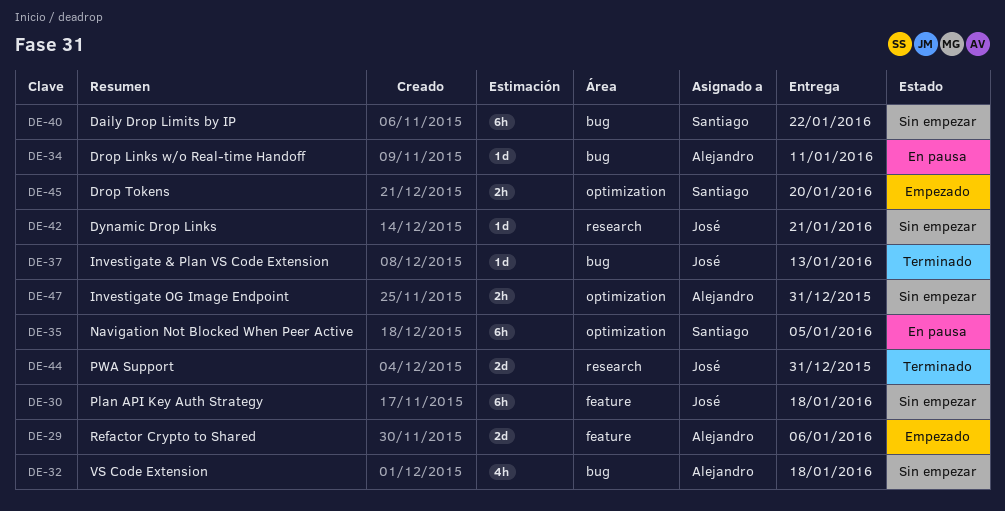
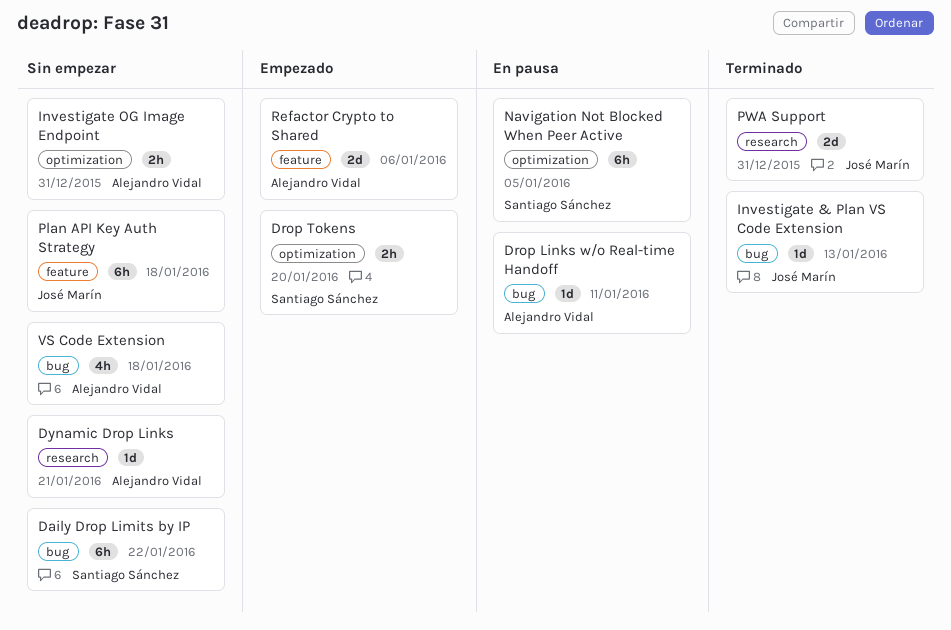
Dynamic Drop Links, owner: José Marín -> Alejandro Vidal

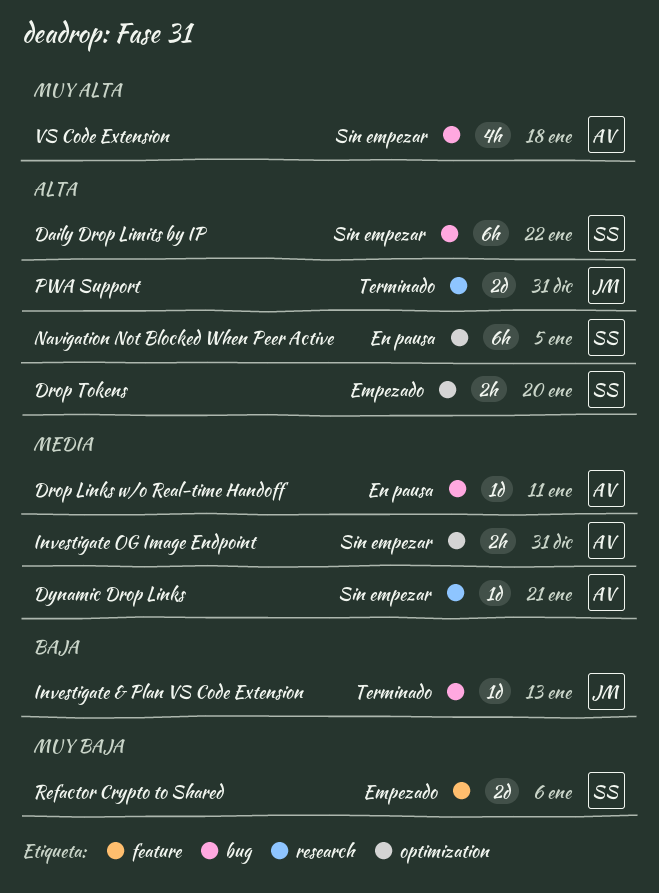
Plan API Key Auth Strategy: present -> none
Refactor Crypto to Shared, owner: Alejandro Vidal -> Santiago Sánchez

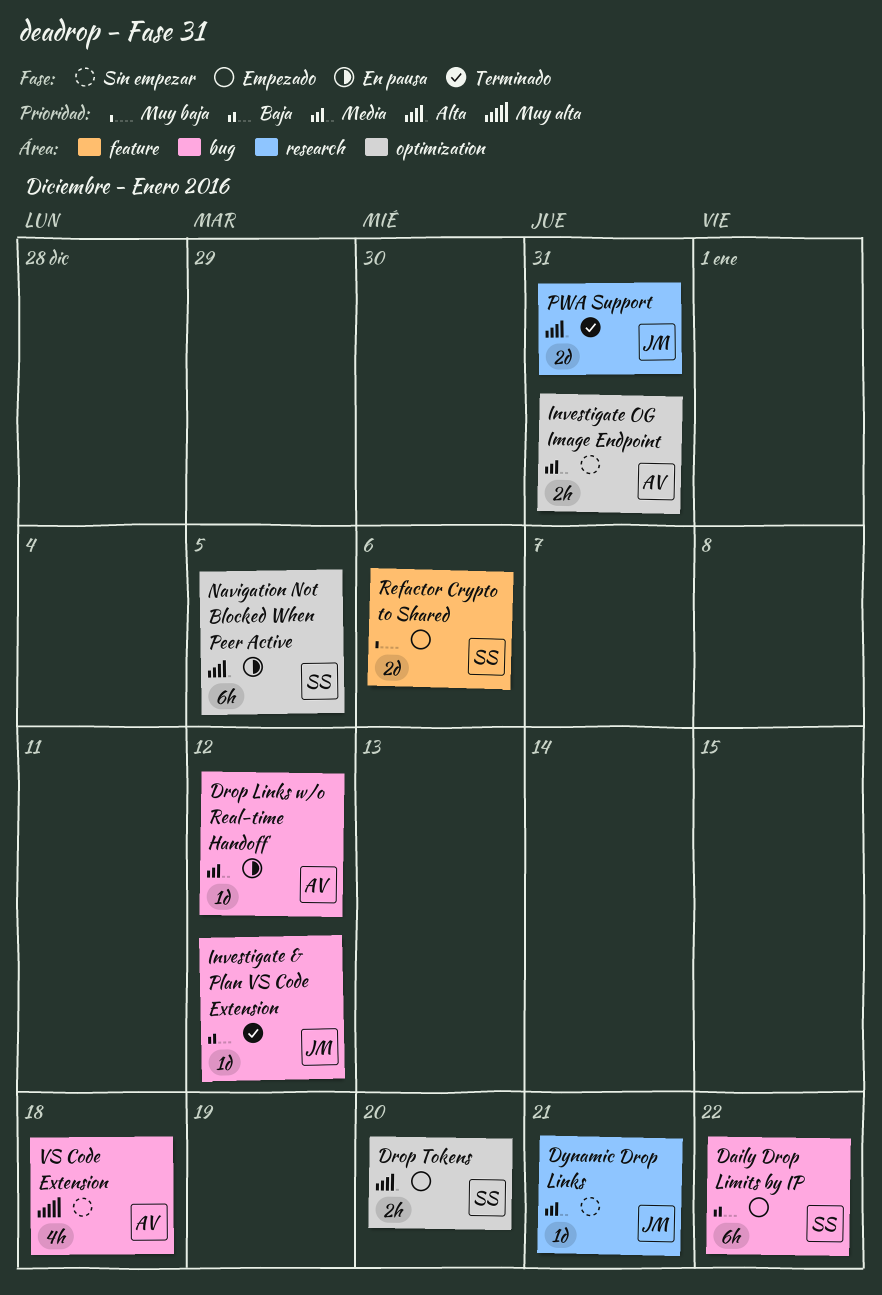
Daily Drop Limits by IP, status: Sin empezar -> Empezado
Daily Drop Limits by IP, priority: Alta -> Baja
Drop Links w/o Real-time Handoff, due: Jan 11 -> Jan 12
Dynamic Drop Links, owner: AV -> JM
Investigate & Plan VS Code Extension, due: Jan 13 -> Jan 12

